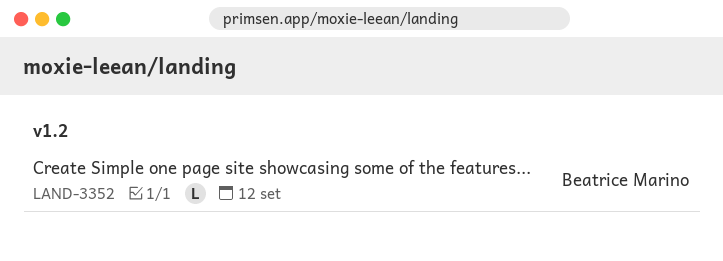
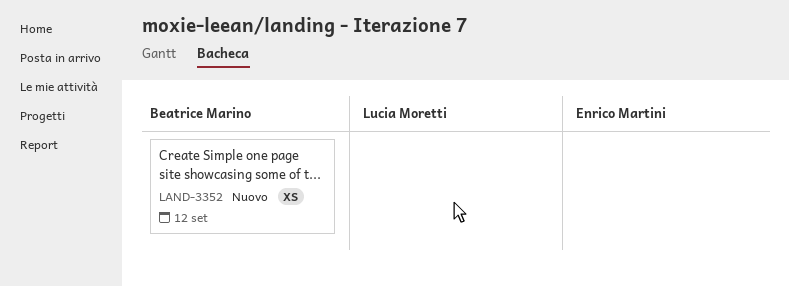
LAND-3352, estimate: L -> XS

